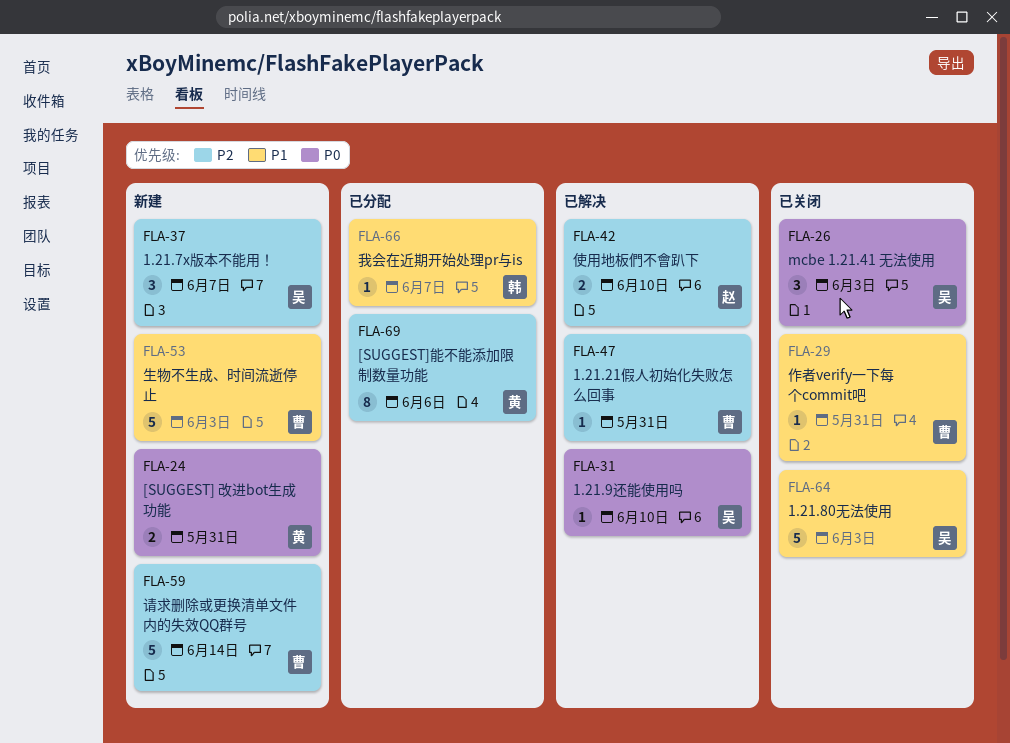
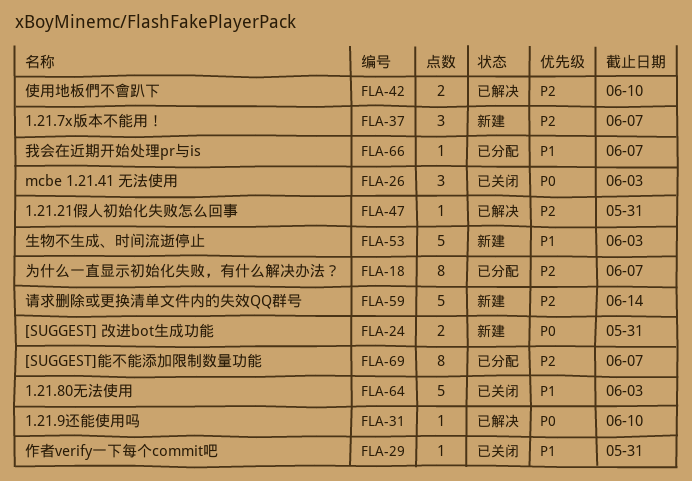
FLA-18: none -> present
FLA-69, due: Jun 6 -> Jun 7

